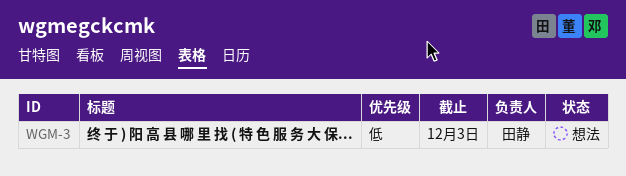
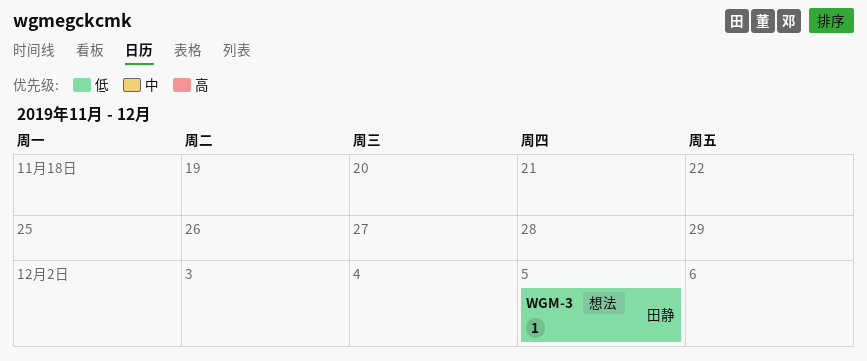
WGM-3, due: Dec 3 -> Dec 5

